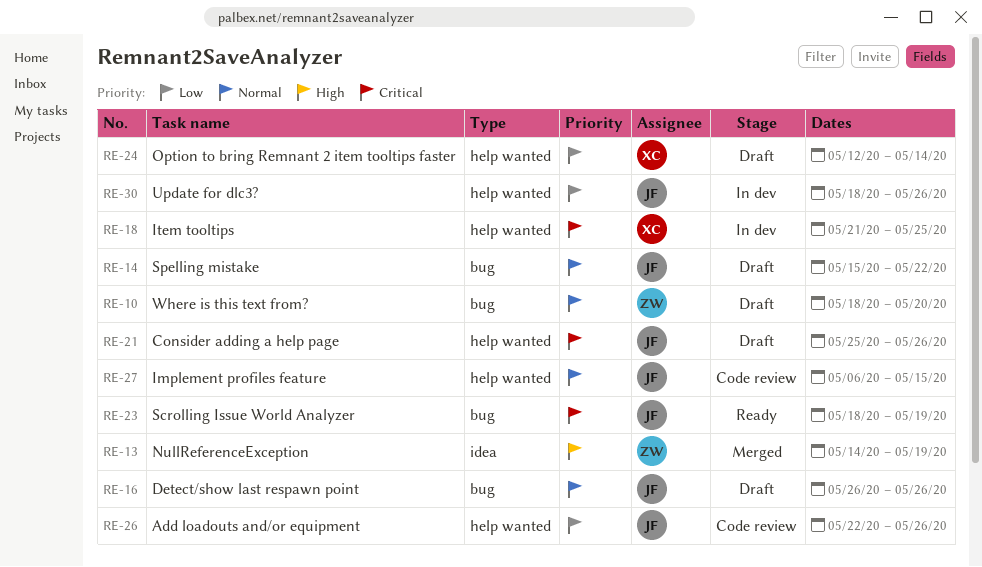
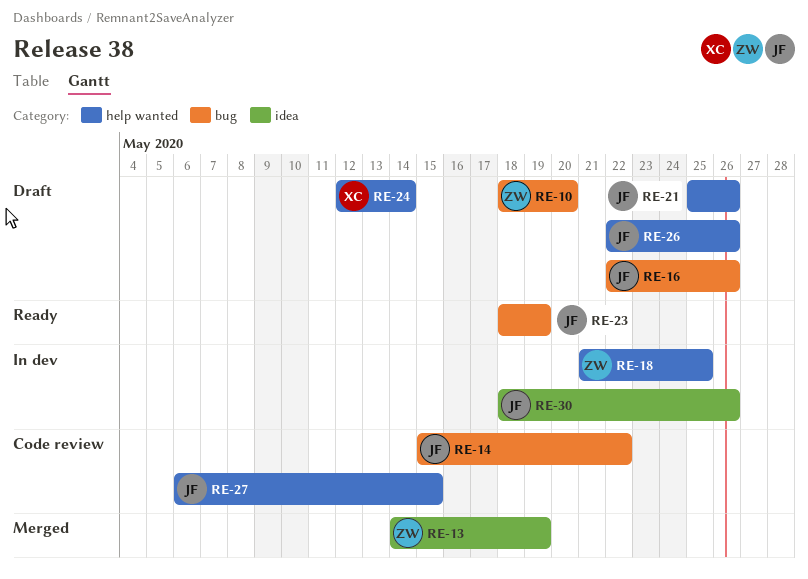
RE-14, status: Draft -> Code review
RE-16, start: May 26 -> May 22
RE-18, owner: XC -> ZW
RE-26, status: Code review -> Draft
RE-30, label: help wanted -> idea

